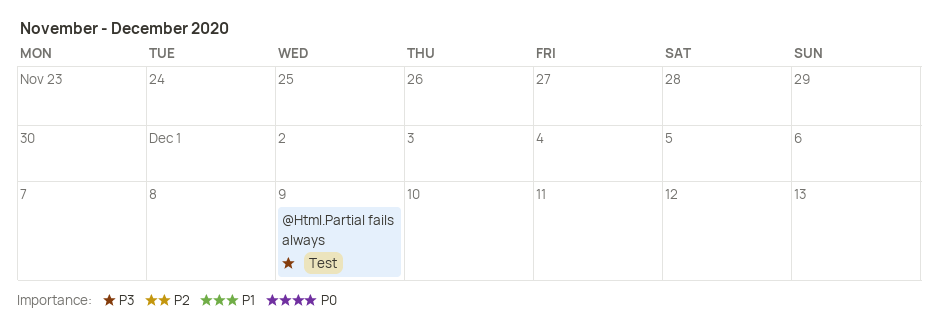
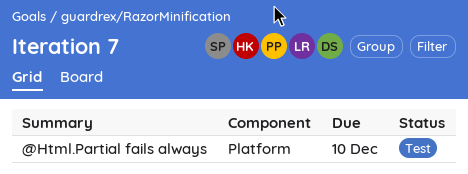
@Html.Partial fails always, due: Dec 9 -> Dec 10

